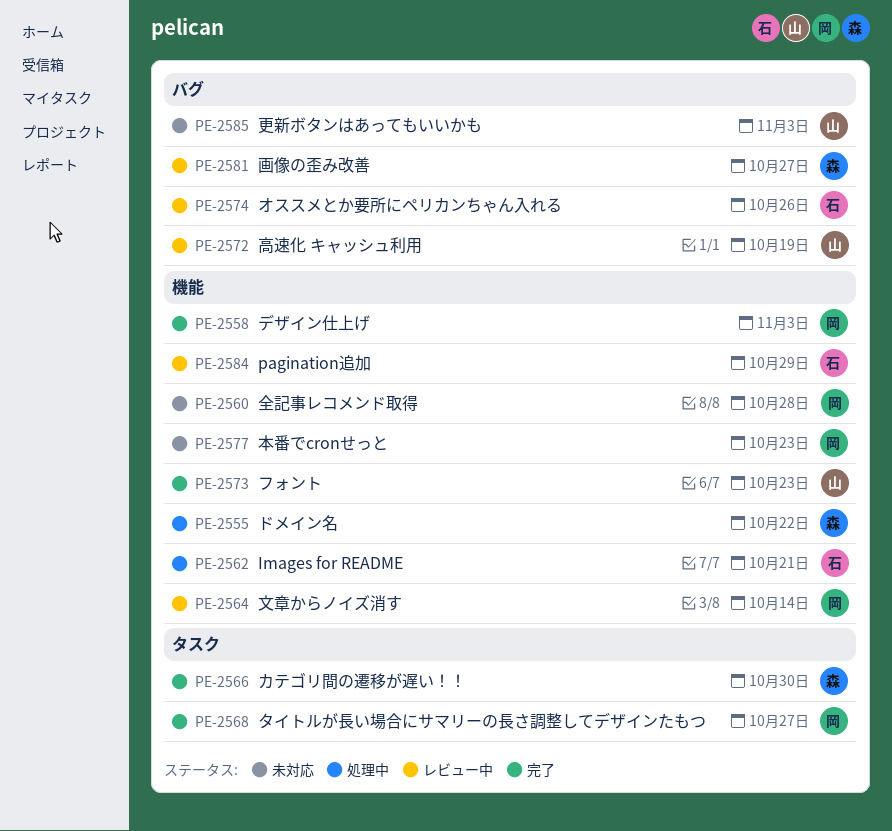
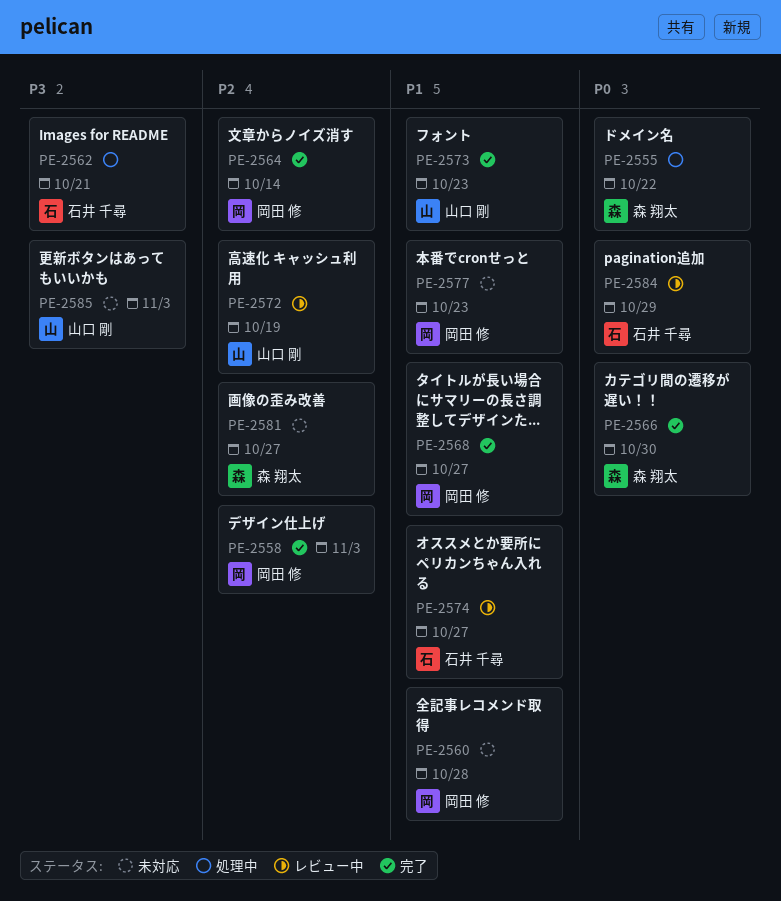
PE-2564, status: レビュー中 -> 完了
PE-2574, due: Oct 26 -> Oct 27
PE-2581, status: レビュー中 -> 未対応

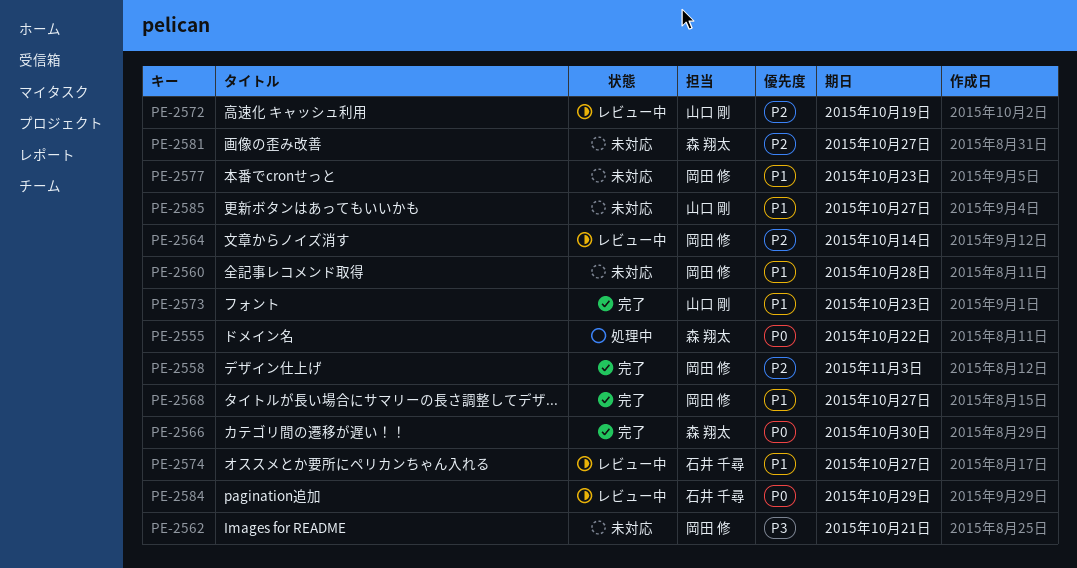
PE-2562, status: 処理中 -> 未対応
PE-2562, owner: 石井 千尋 -> 岡田 修
PE-2564, status: 完了 -> レビュー中
PE-2585, priority: P3 -> P1
PE-2585, due: Nov 3 -> Oct 27

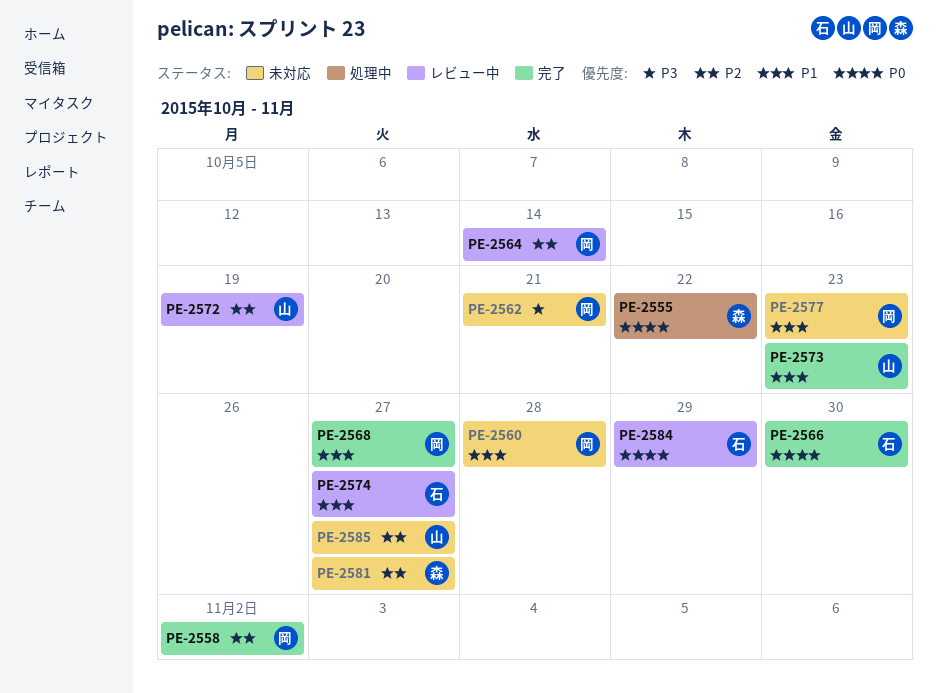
PE-2558, due: Nov 3 -> Nov 2
PE-2566, owner: 森 翔太 -> 石井 千尋
PE-2585, priority: P1 -> P2

